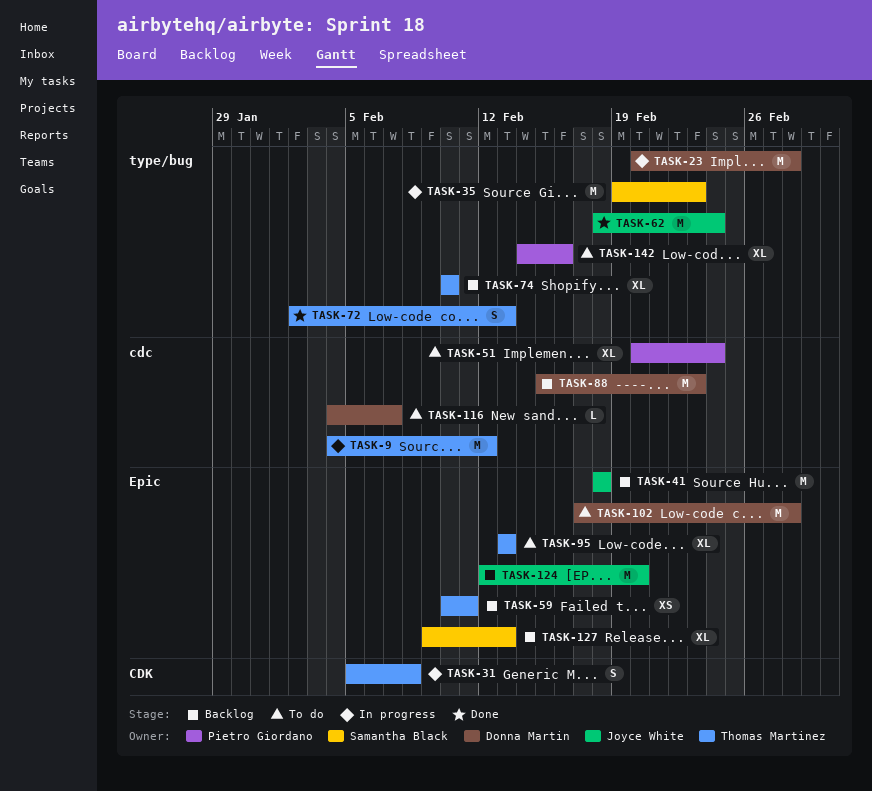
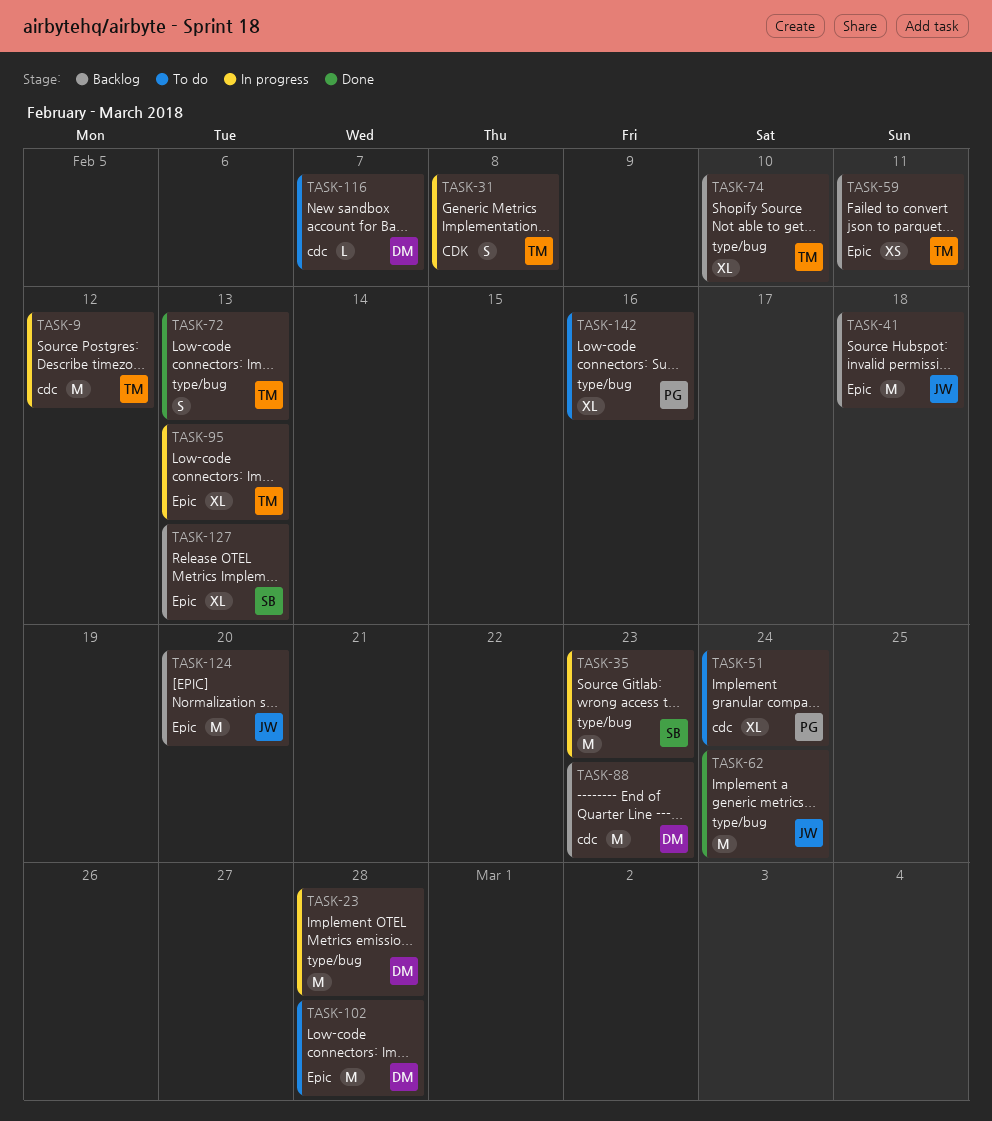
TASK-95, status: To do -> In progress

